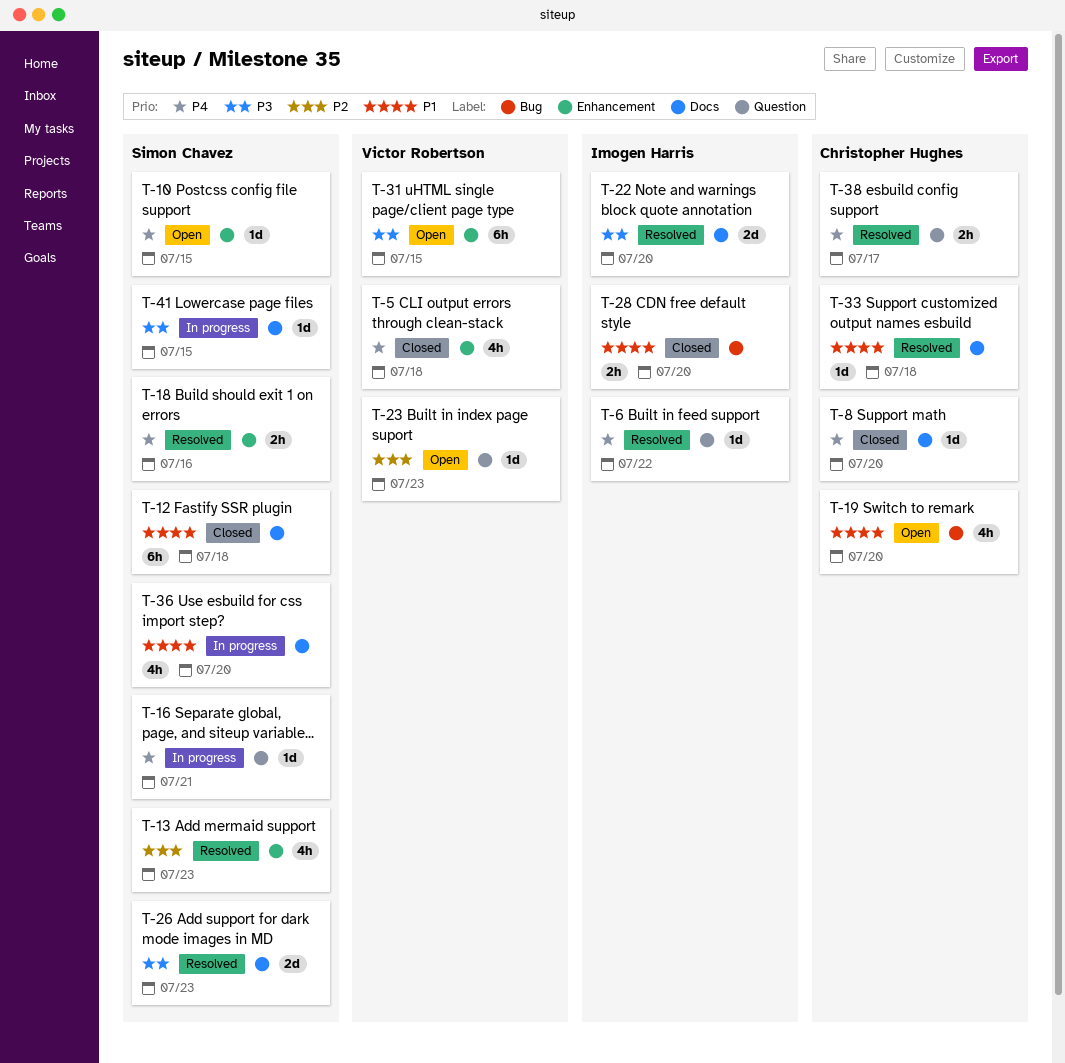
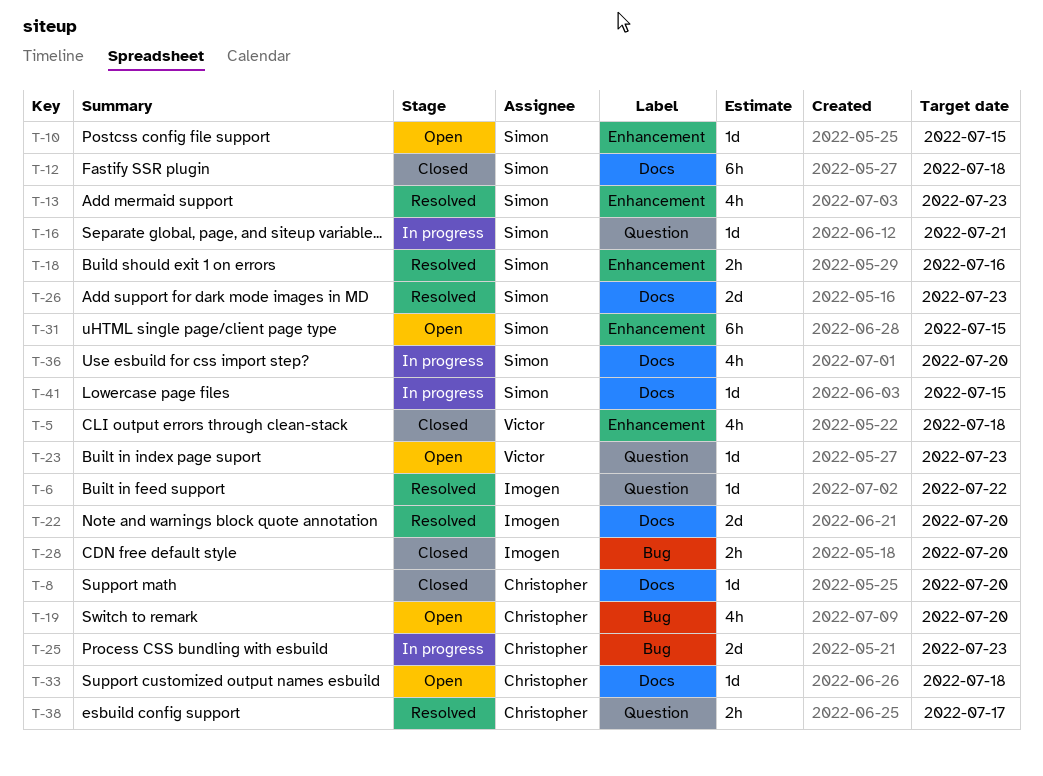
T-25: none -> present
T-31, owner: Victor Robertson -> Simon Chavez
T-33, status: Resolved -> Open

